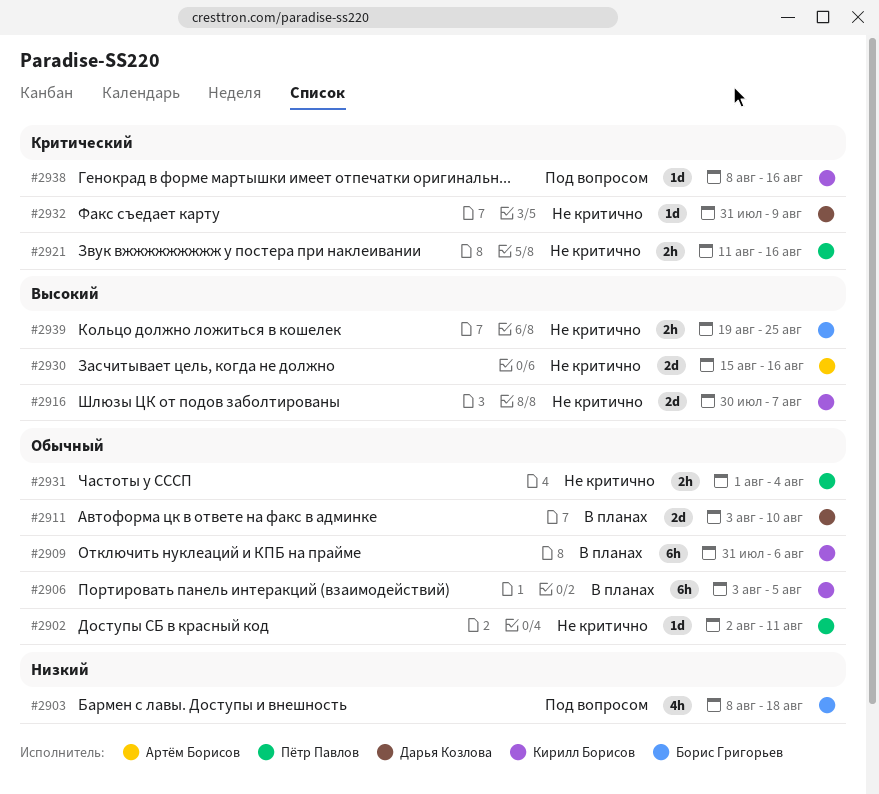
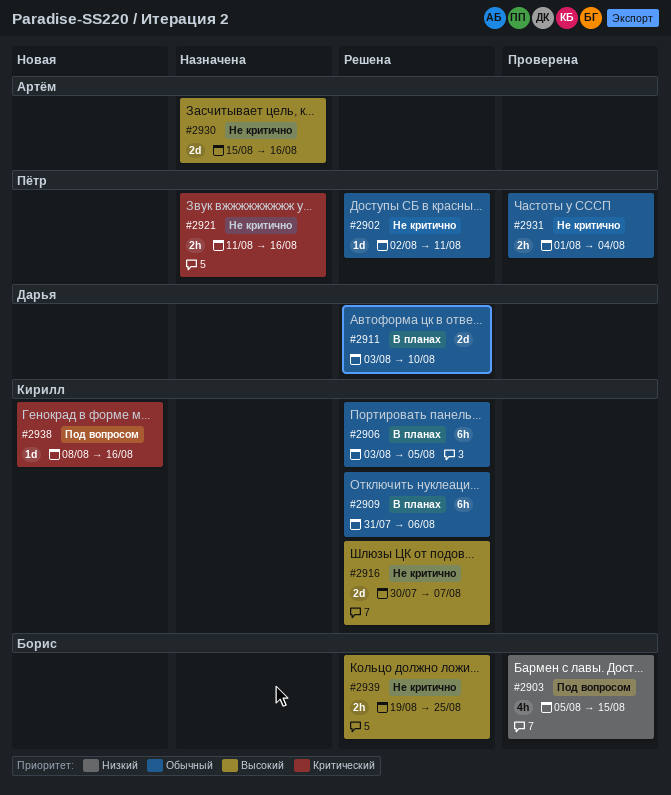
#2903, start: Aug 8 -> Aug 5
#2903, due: Aug 18 -> Aug 15
#2932: present -> none

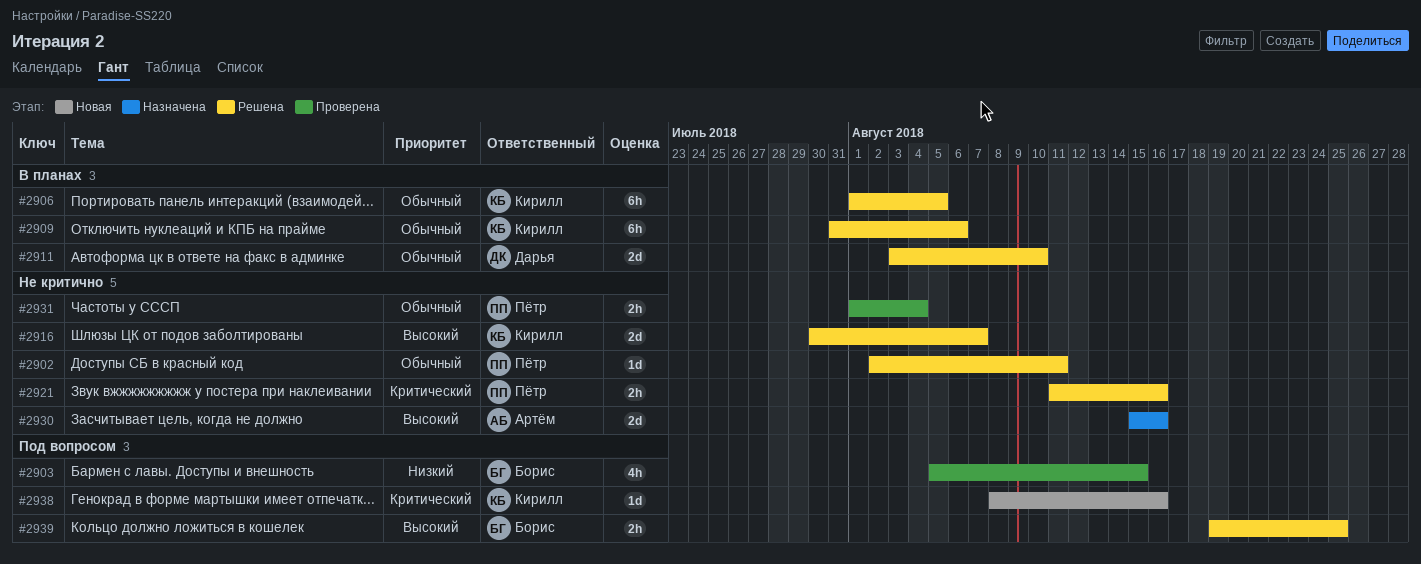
#2906, start: Aug 3 -> Aug 1
#2921, status: Назначена -> Решена
#2939, label: Не критично -> Под вопросом

